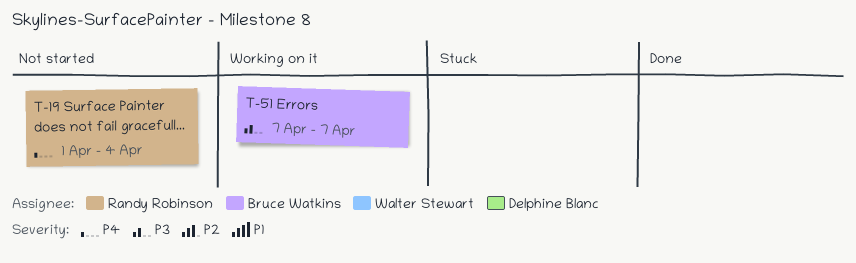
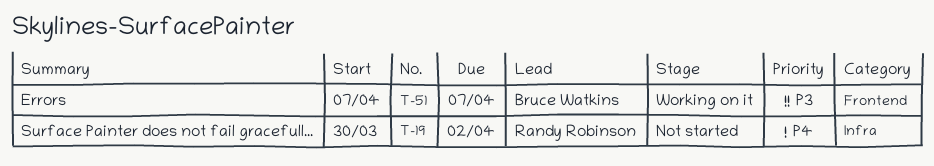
T-19, start: Apr 1 -> Mar 30
T-19, due: Apr 4 -> Apr 2

